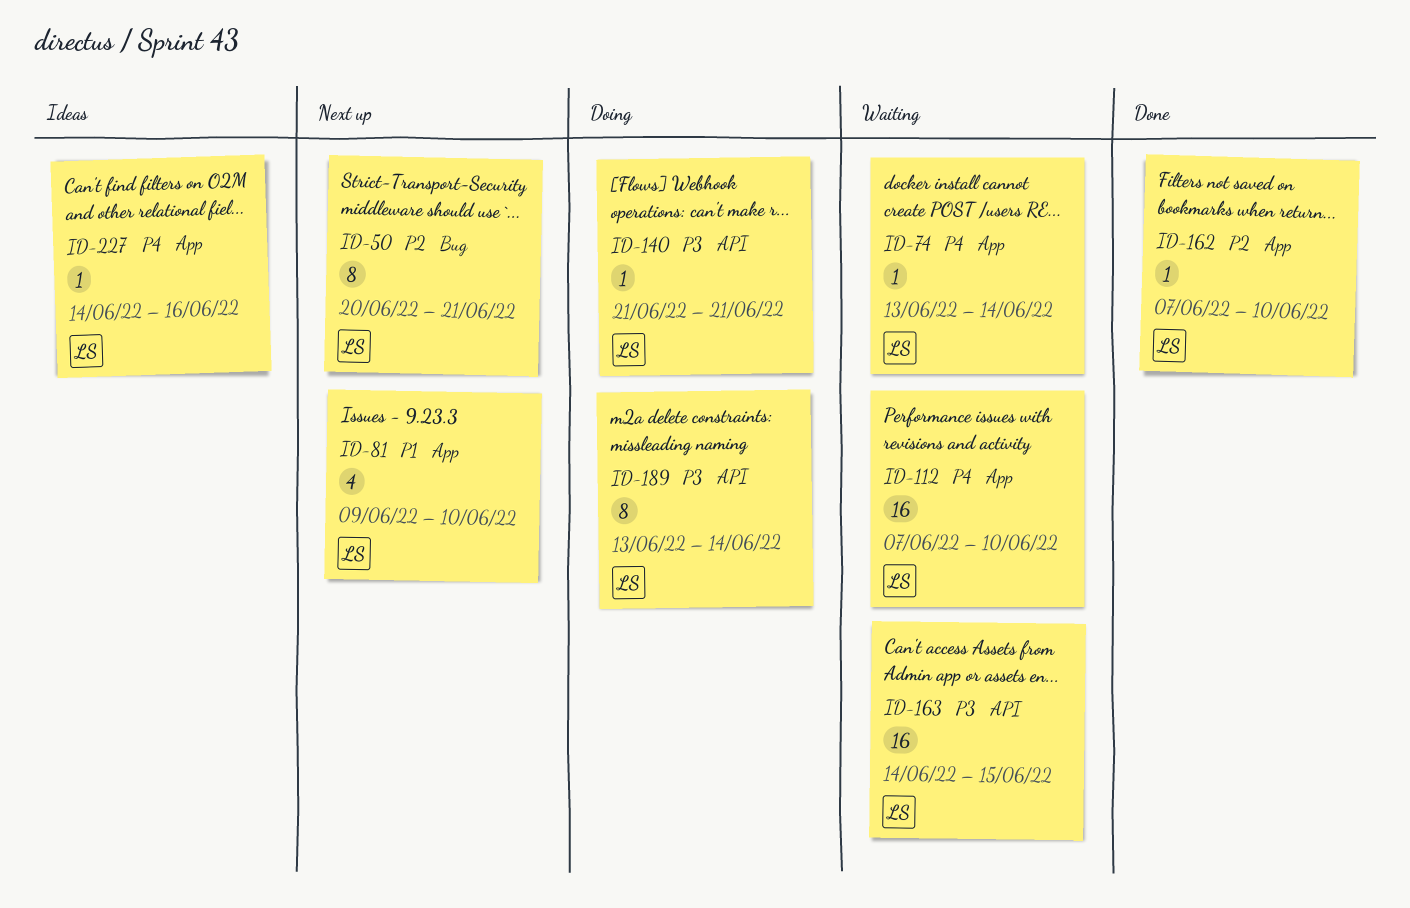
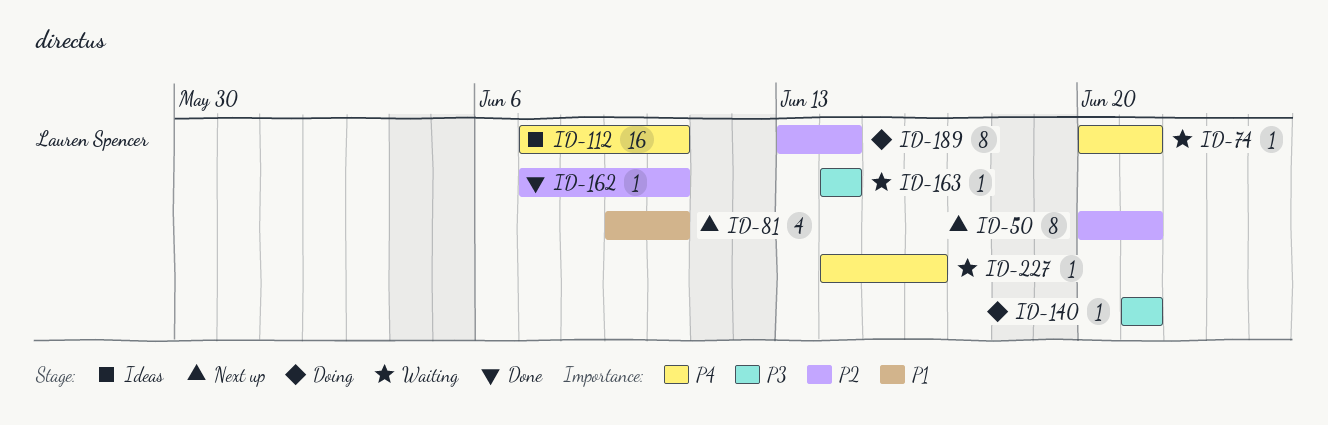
ID-74, start: Jun 13 -> Jun 20
ID-74, due: Jun 14 -> Jun 21
ID-112, status: Waiting -> Ideas
ID-163, estimate: 16 -> 1
ID-163, due: Jun 15 -> Jun 14
ID-189, priority: P3 -> P2
ID-227, status: Ideas -> Waiting

